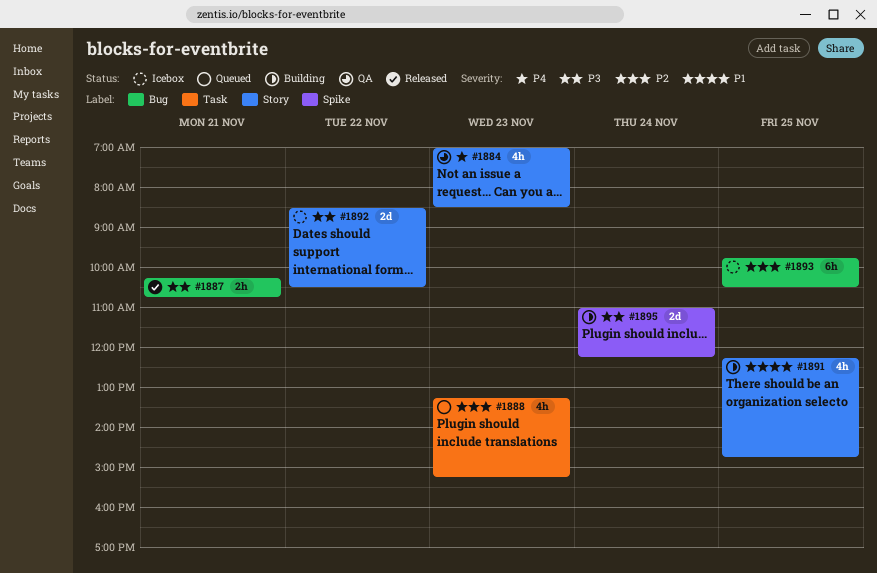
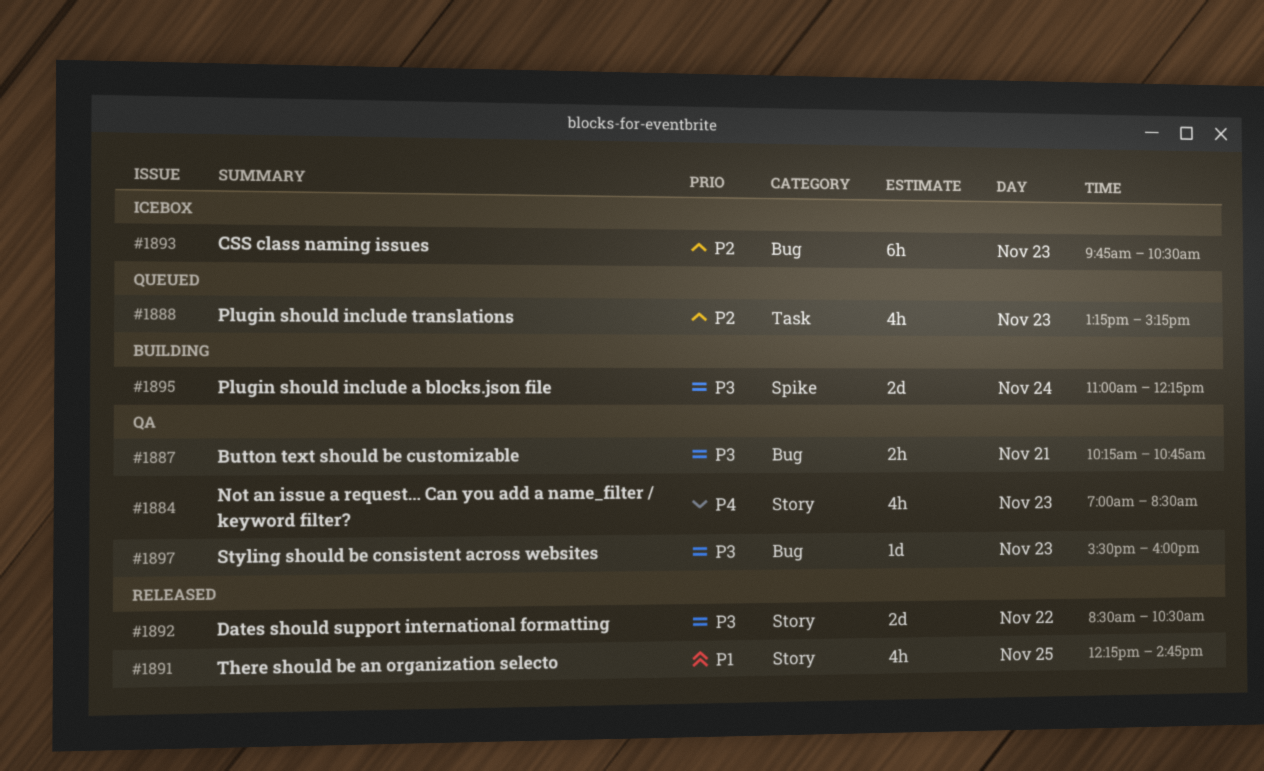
#1887, status: Released -> QA
#1891, status: Building -> Released
#1892, status: Icebox -> Released
#1893, day: Nov 25 -> Nov 23
#1897: none -> present

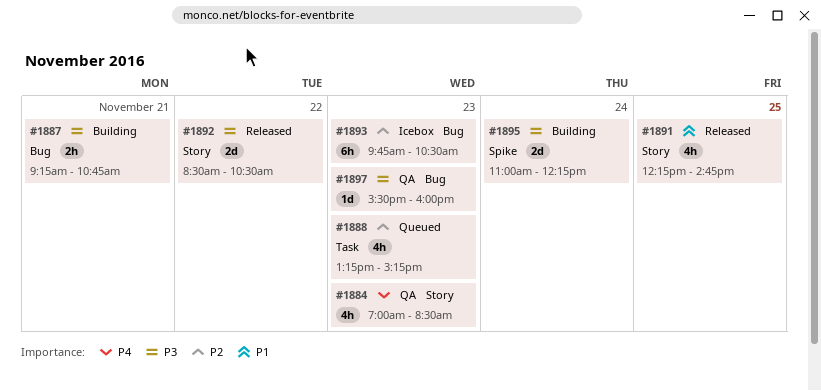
#1887, status: QA -> Building
#1887, begins: 10:15 -> 09:15

